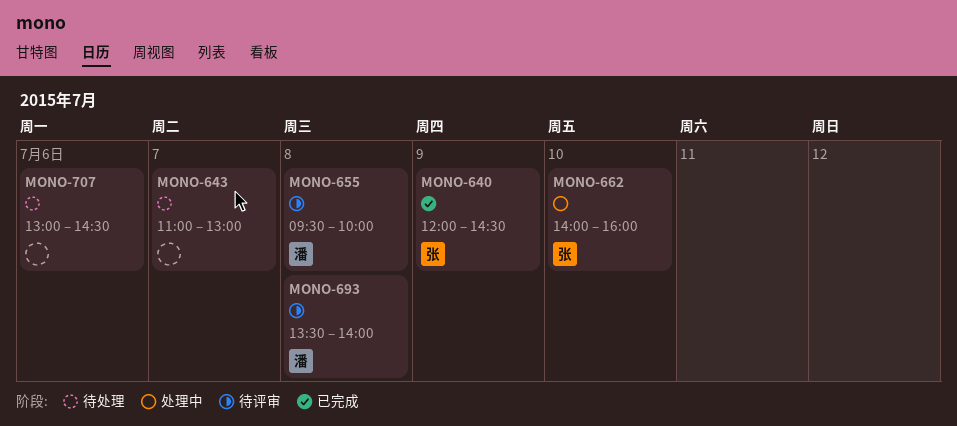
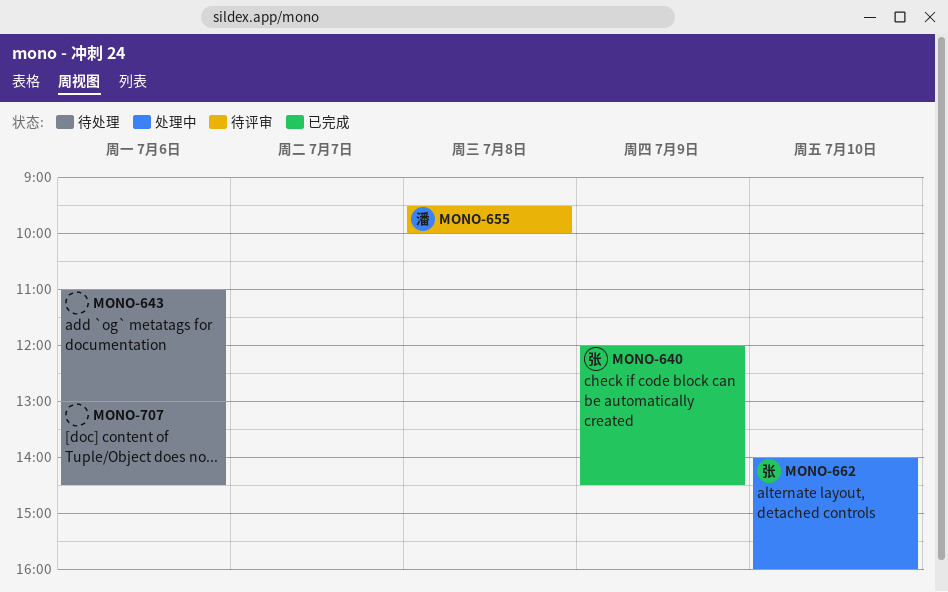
MONO-643, day: Jul 7 -> Jul 6
MONO-693: present -> none

